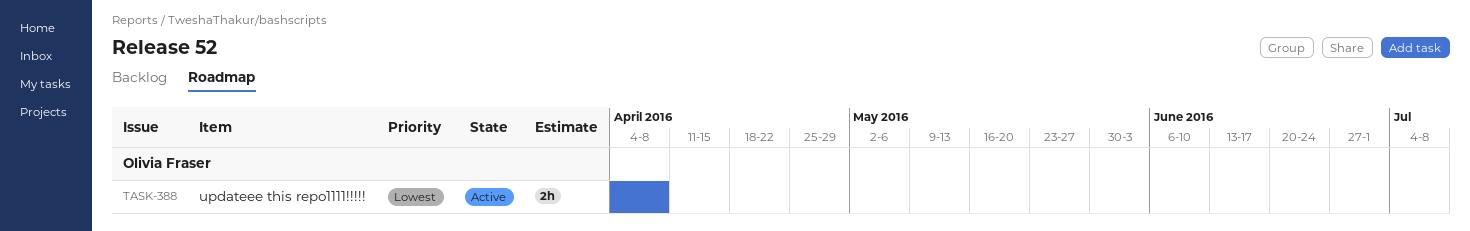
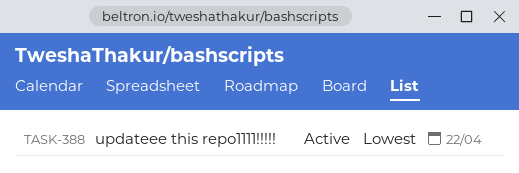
TASK-388, due: Apr 8 -> Apr 22

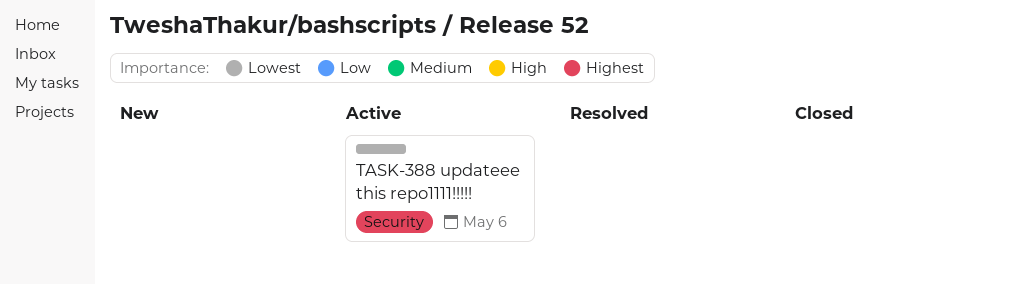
TASK-388, due: Apr 22 -> May 6

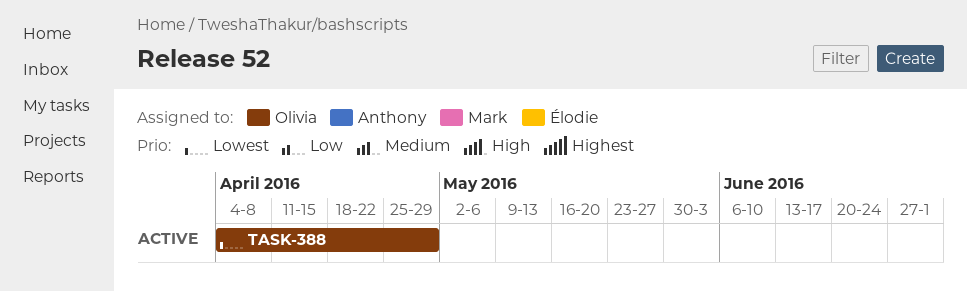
TASK-388, due: May 6 -> Apr 29

